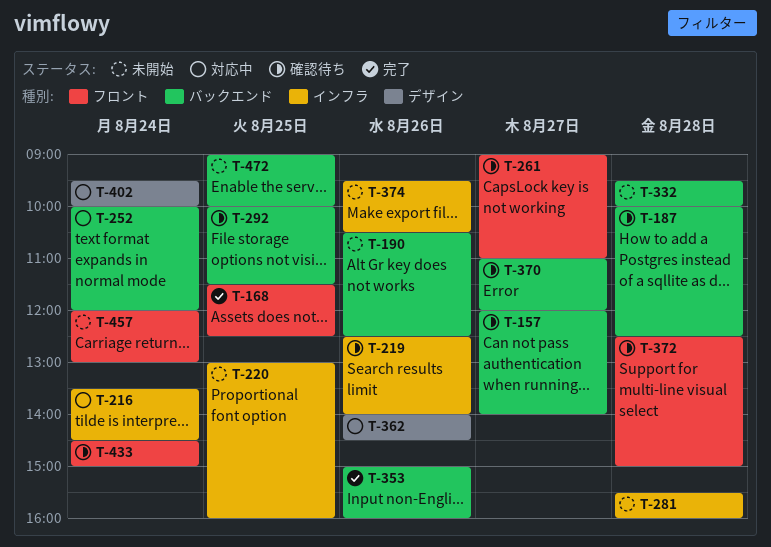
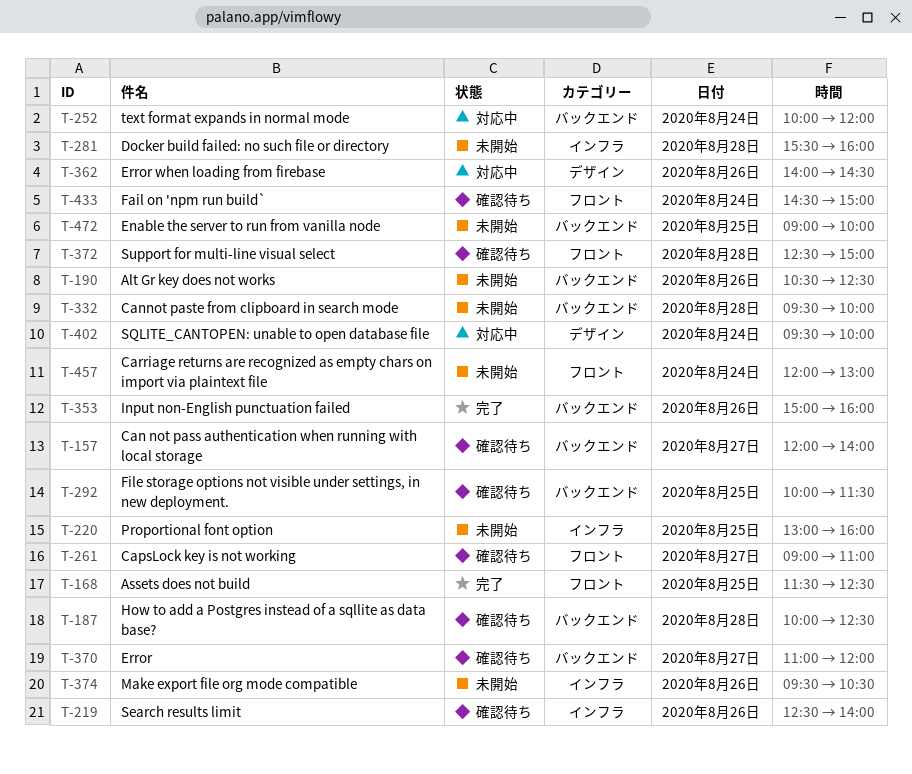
T-216: present -> none

